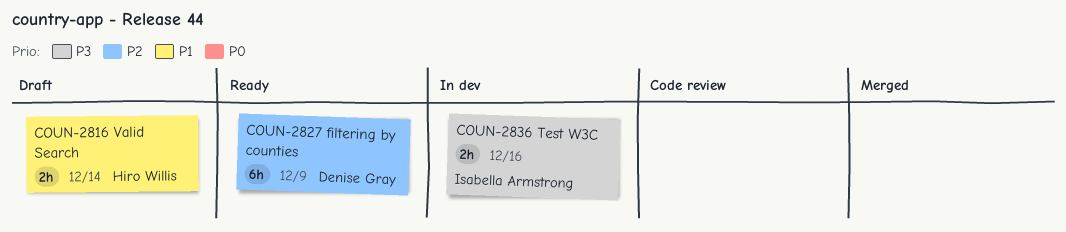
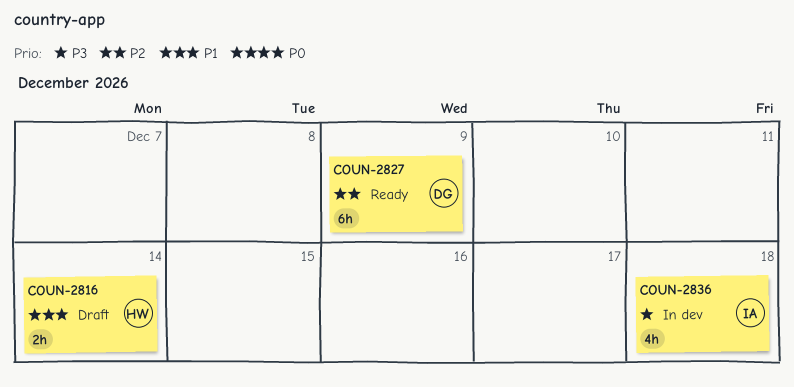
COUN-2836, estimate: 2h -> 4h
COUN-2836, due: Dec 16 -> Dec 18

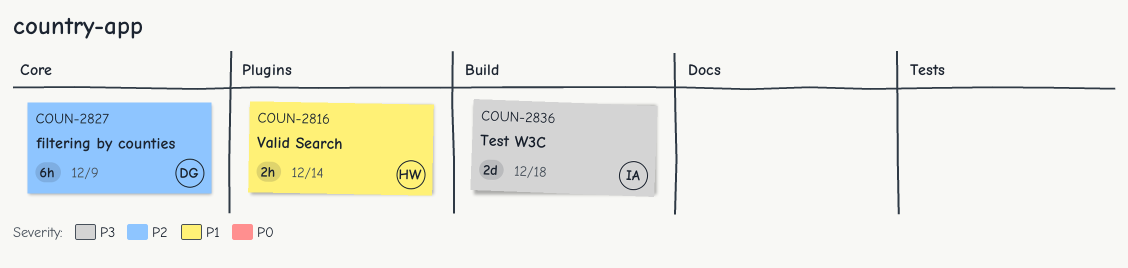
COUN-2836, estimate: 4h -> 2d

